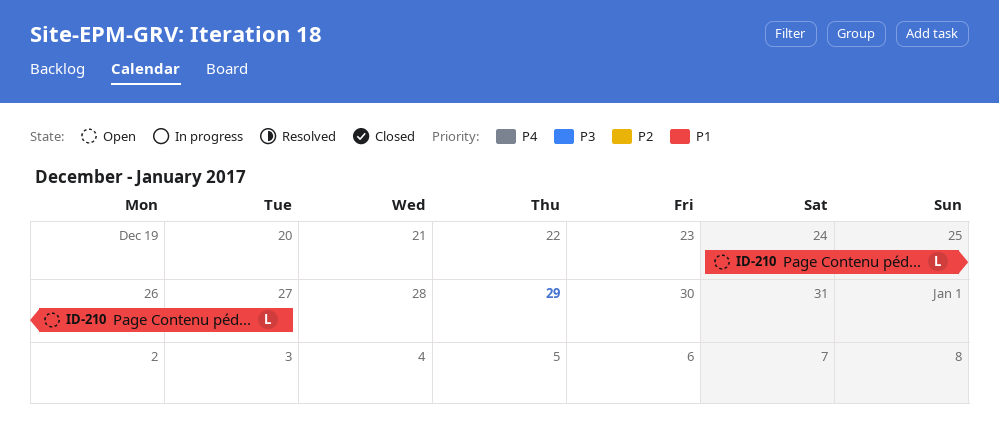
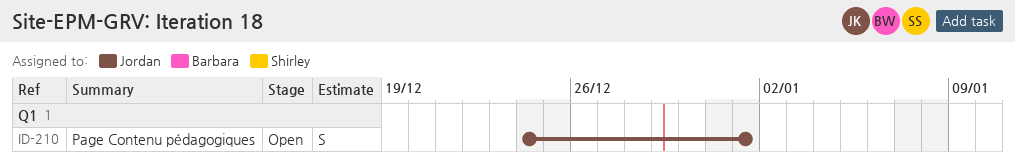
ID-210, estimate: L -> S
ID-210, due: Dec 27 -> Jan 1

